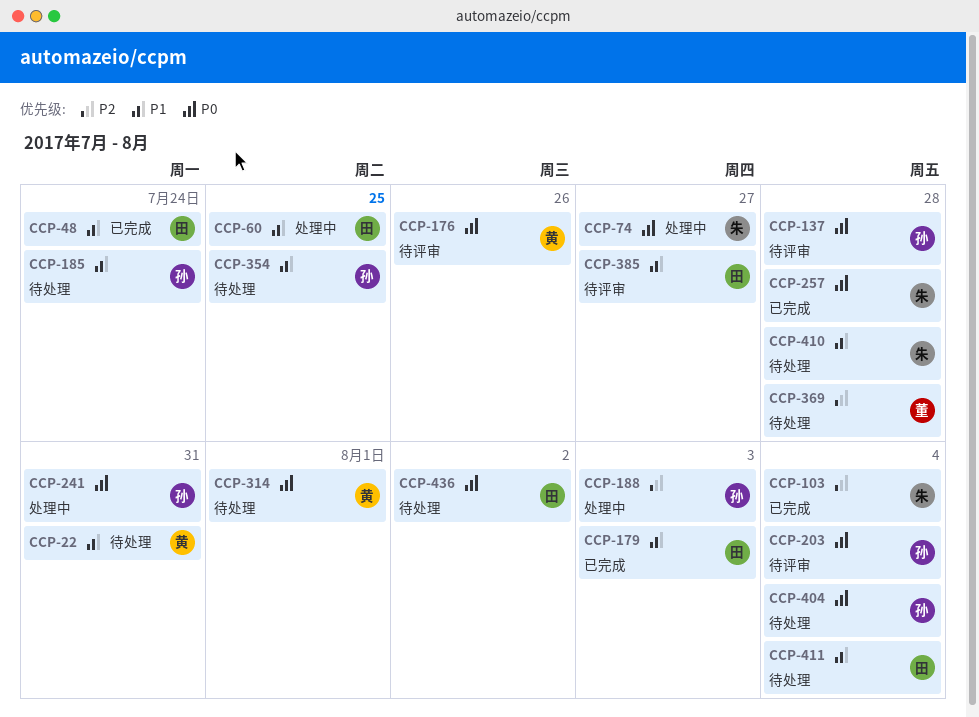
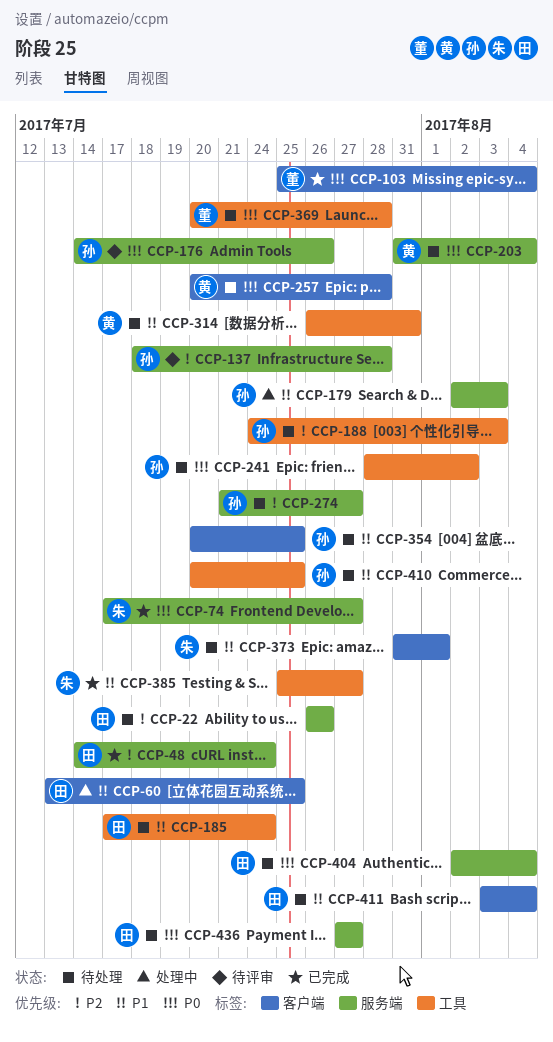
CCP-22, owner: 黄 -> 田
CCP-22, priority: P1 -> P2
CCP-22, due: Jul 31 -> Jul 26
CCP-48, priority: P1 -> P2
CCP-74, status: 处理中 -> 已完成
CCP-103, owner: 朱 -> 董
CCP-103, priority: P2 -> P0
CCP-137, priority: P0 -> P2
CCP-176, owner: 黄 -> 孙
CCP-179, status: 已完成 -> 处理中
CCP-179, owner: 田 -> 孙
CCP-185, owner: 孙 -> 田
CCP-188, status: 处理中 -> 待处理
CCP-203, status: 待评审 -> 待处理
CCP-203, owner: 孙 -> 黄
CCP-241, status: 处理中 -> 待处理
CCP-241, due: Jul 31 -> Aug 2
CCP-257, status: 已完成 -> 待处理
CCP-257, owner: 朱 -> 黄
CCP-274: none -> present
CCP-314, priority: P0 -> P1
CCP-314, due: Aug 1 -> Jul 31
CCP-369, priority: P2 -> P0
CCP-373: none -> present
CCP-385, status: 待评审 -> 已完成
CCP-385, owner: 田 -> 朱
CCP-404, owner: 孙 -> 田
CCP-410, owner: 朱 -> 孙
CCP-410, due: Jul 28 -> Jul 25
CCP-436, due: Aug 2 -> Jul 27

